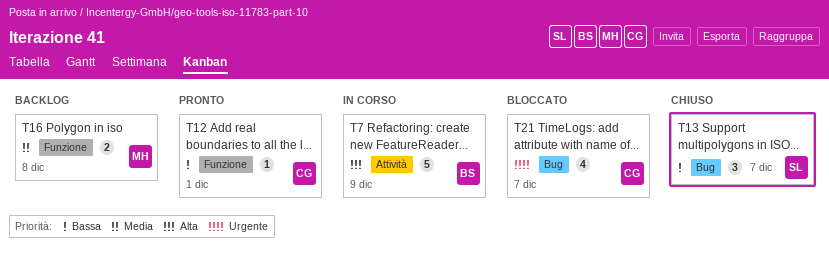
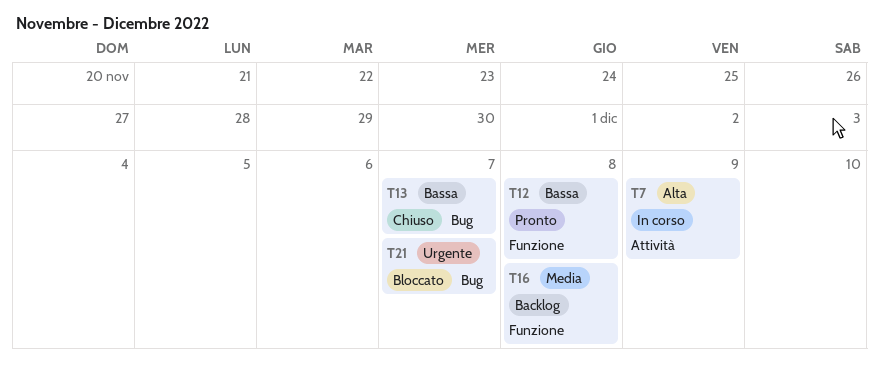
T12, due: Dec 1 -> Dec 8

